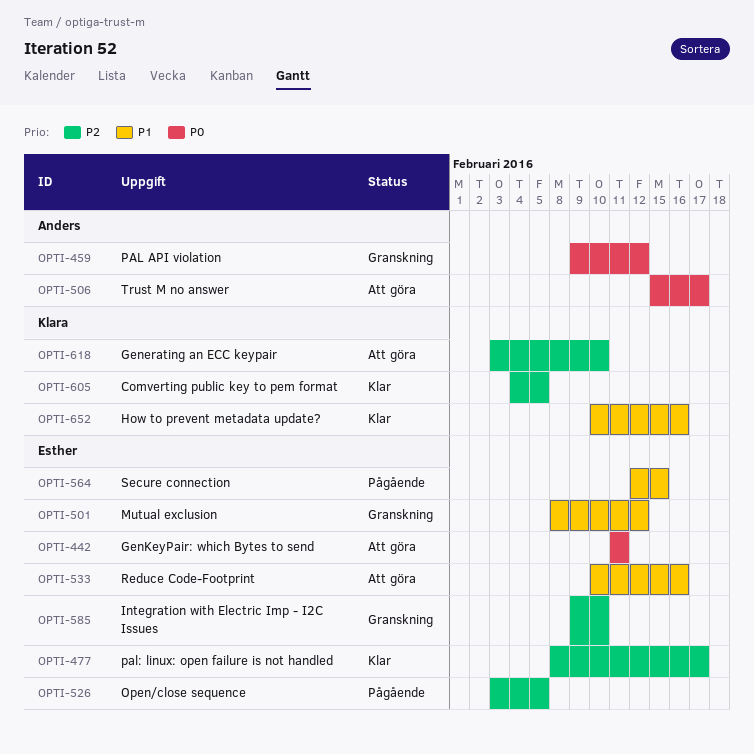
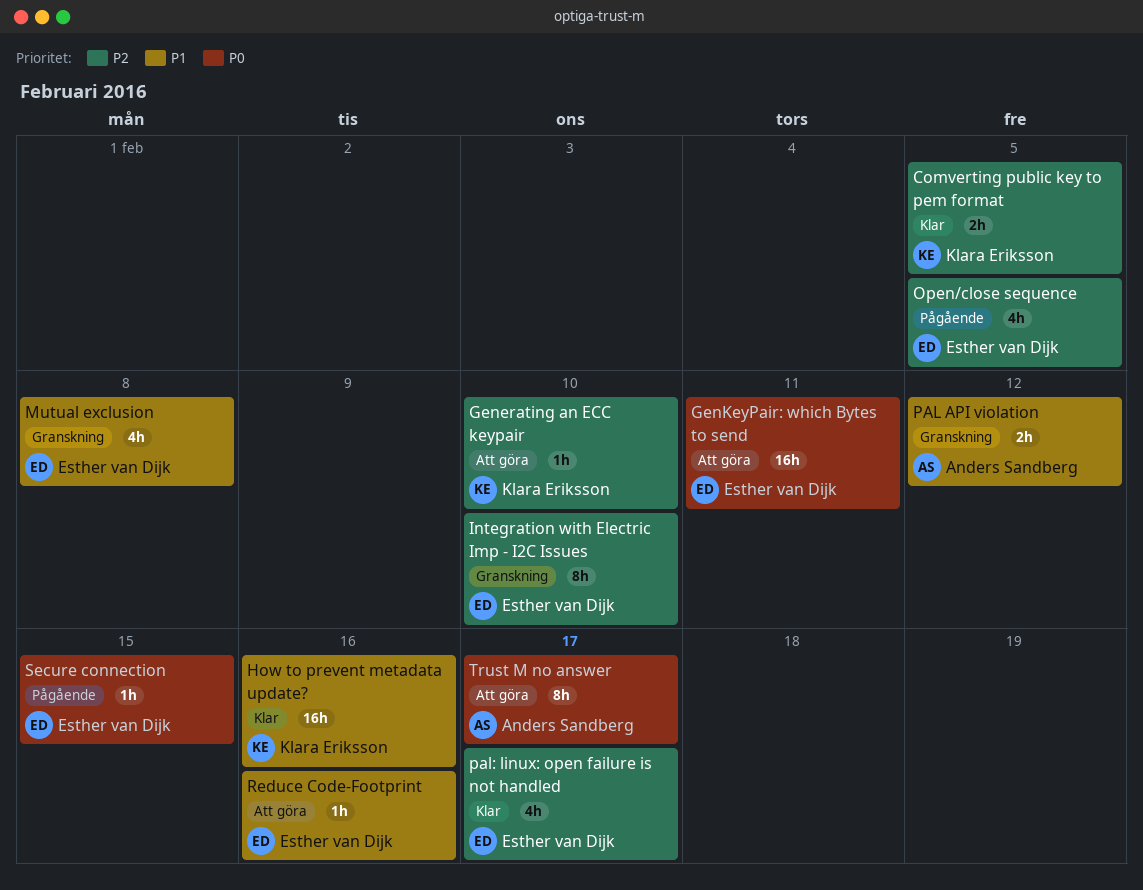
Mutual exclusion, due: Feb 12 -> Feb 8
PAL API violation, priority: P0 -> P1
Secure connection, priority: P1 -> P0

